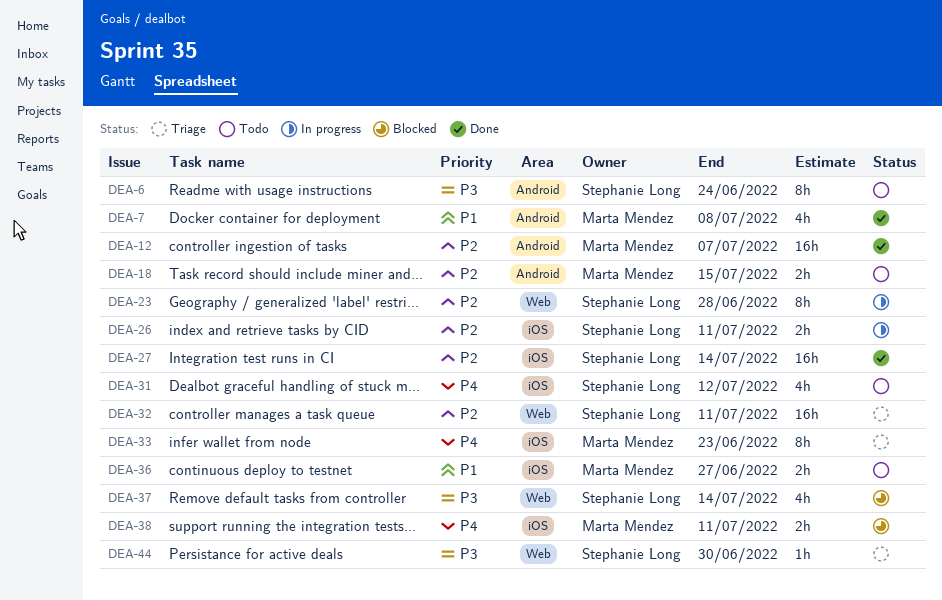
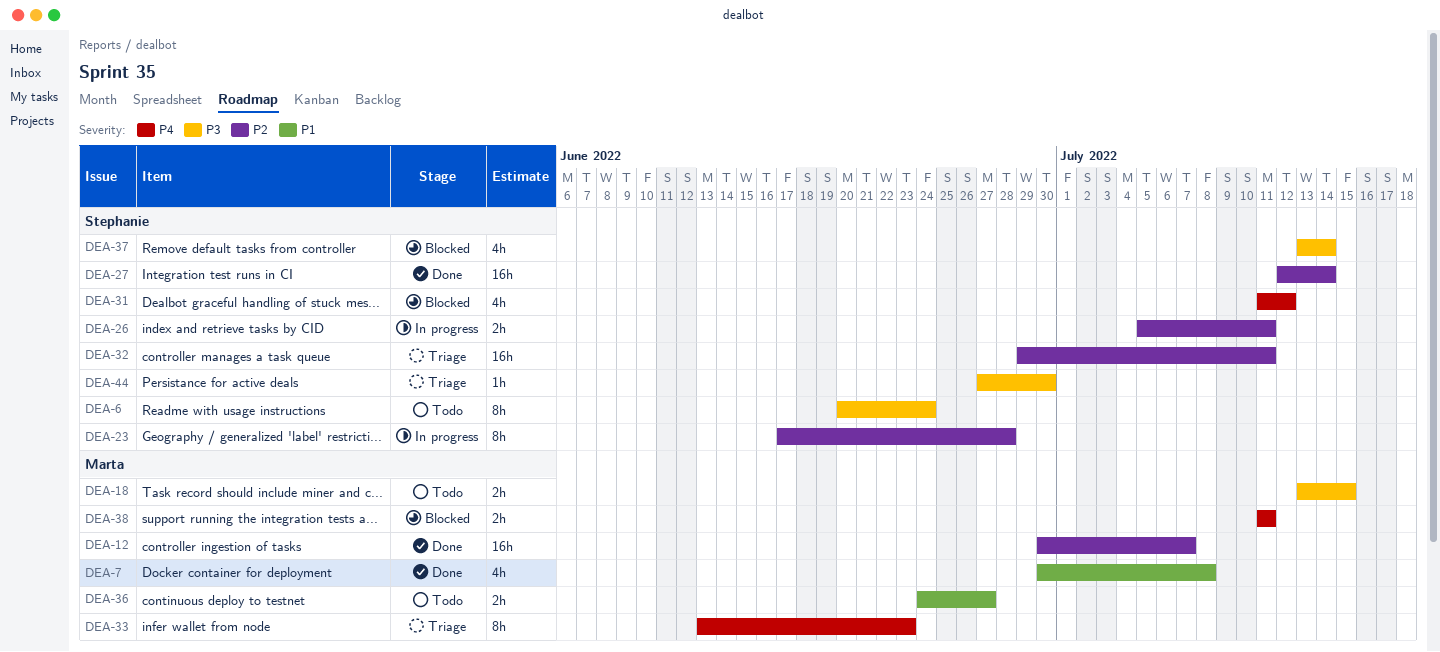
DEA-18, priority: P2 -> P3
DEA-31, status: Todo -> Blocked

